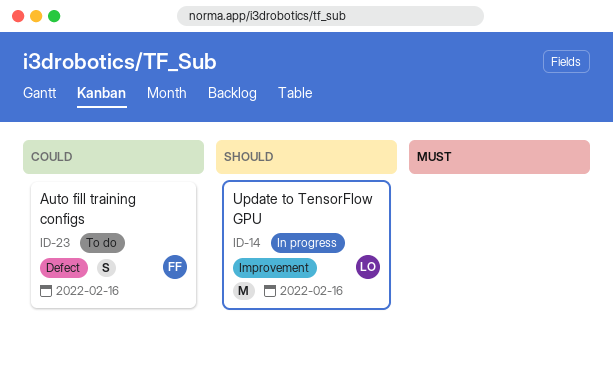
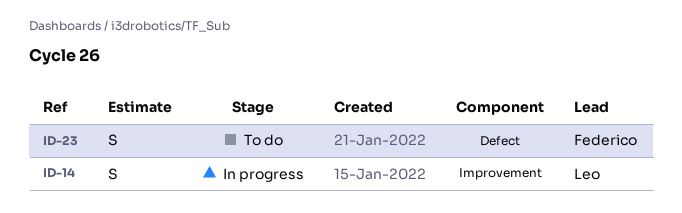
ID-14, estimate: M -> S

